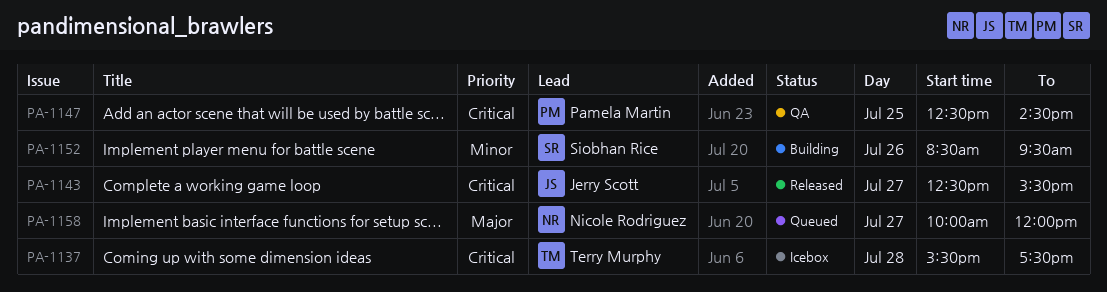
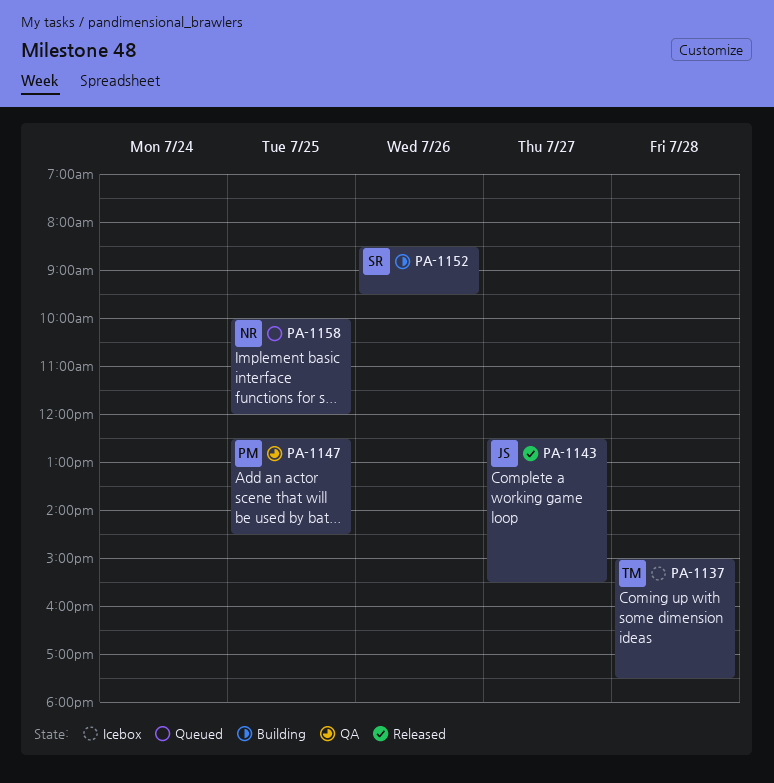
PA-1137, begins: 15:30 -> 15:00
PA-1158, day: Jul 27 -> Jul 25

